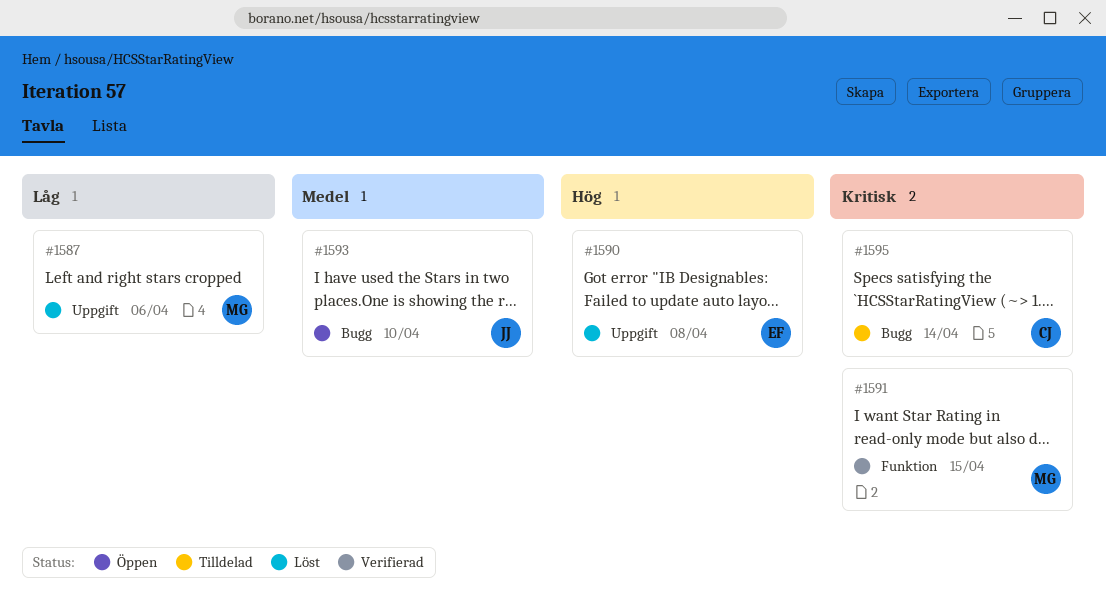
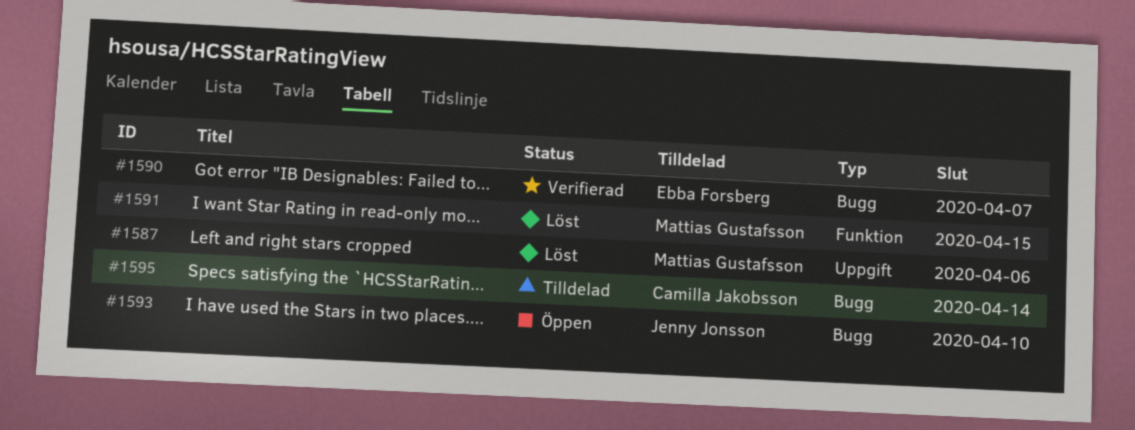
#1590, status: Löst -> Verifierad
#1590, label: Uppgift -> Bugg
#1590, due: Apr 8 -> Apr 7
#1591, status: Verifierad -> Löst

